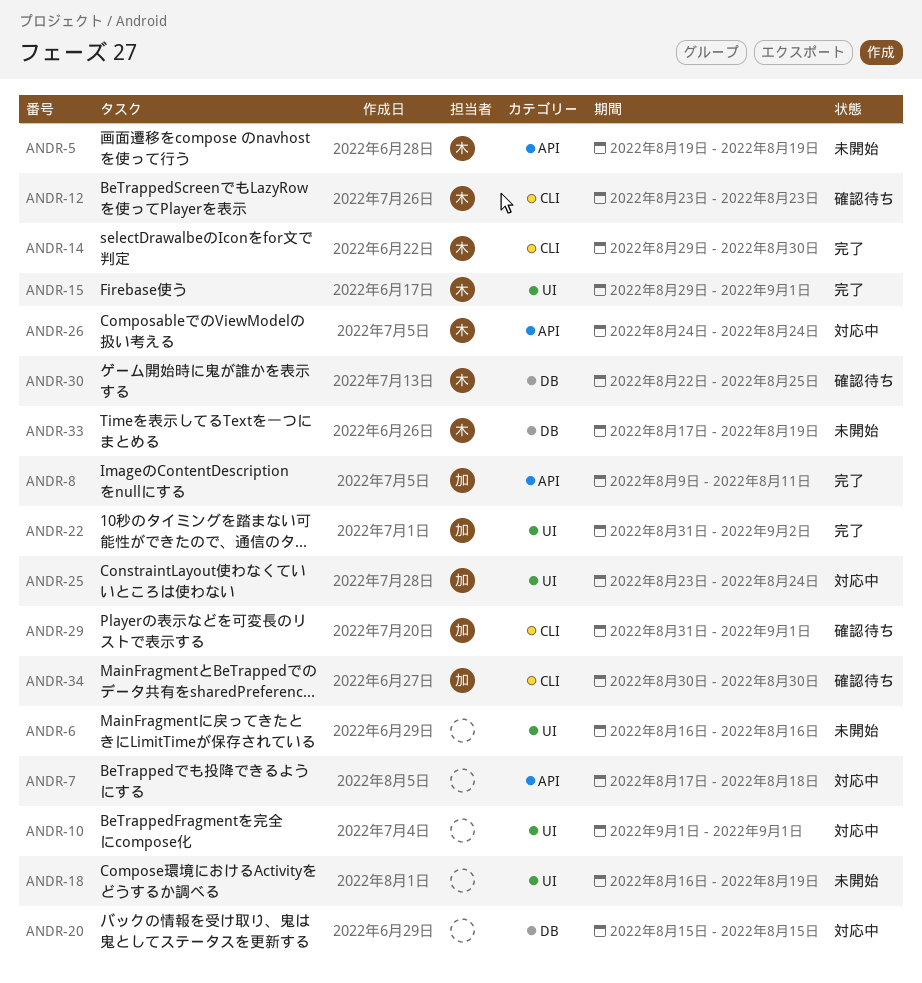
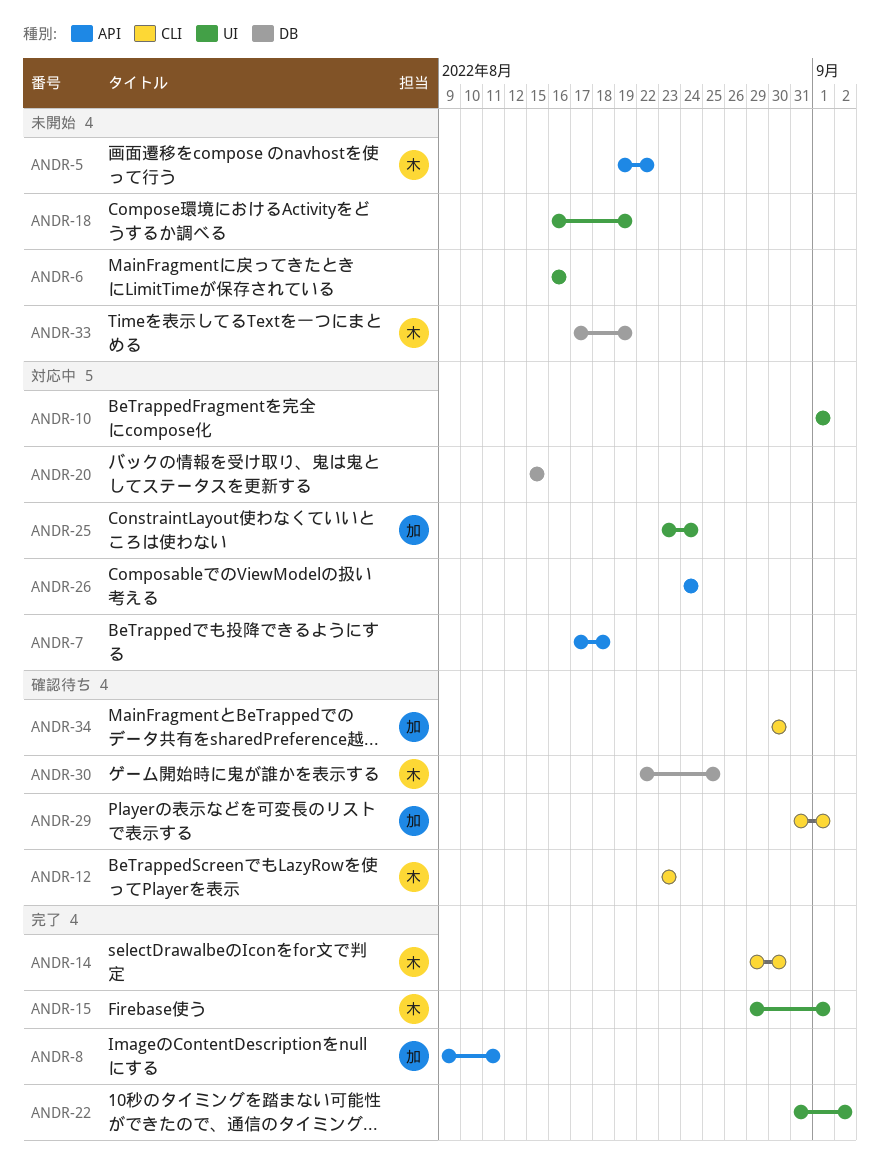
ANDR-5, due: Aug 19 -> Aug 22
ANDR-22, owner: 加 -> none
ANDR-26, owner: 木 -> none

